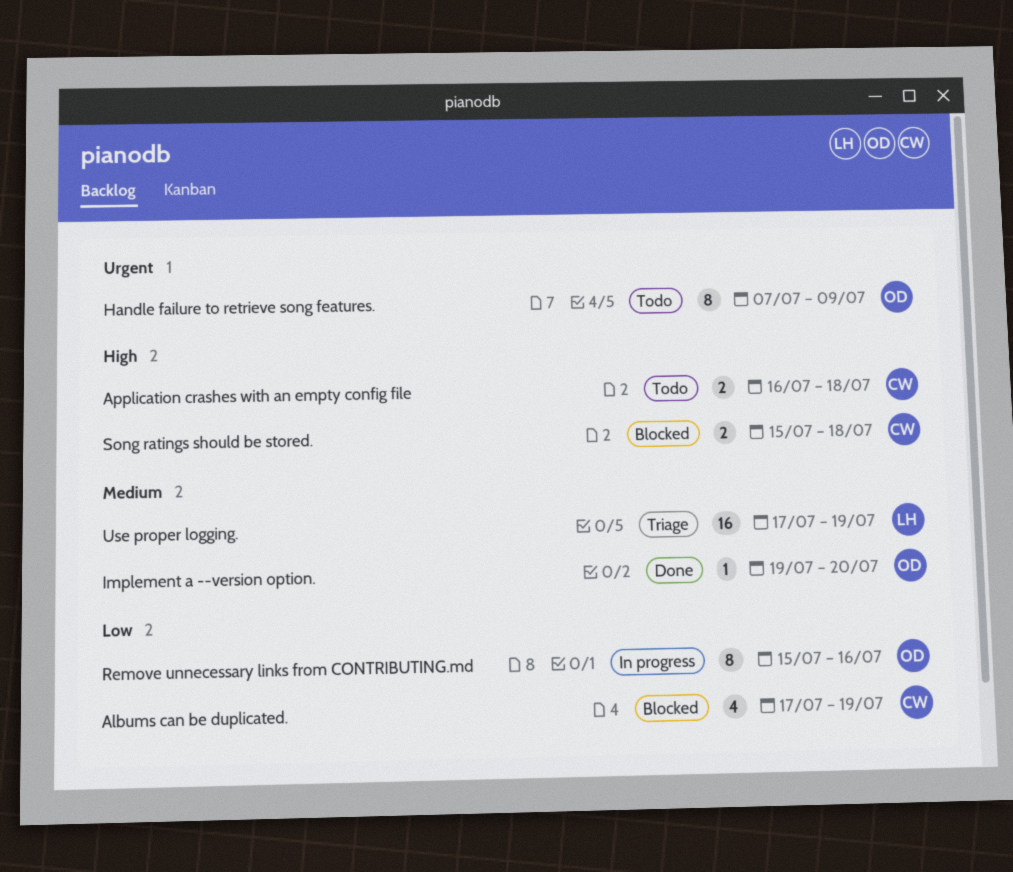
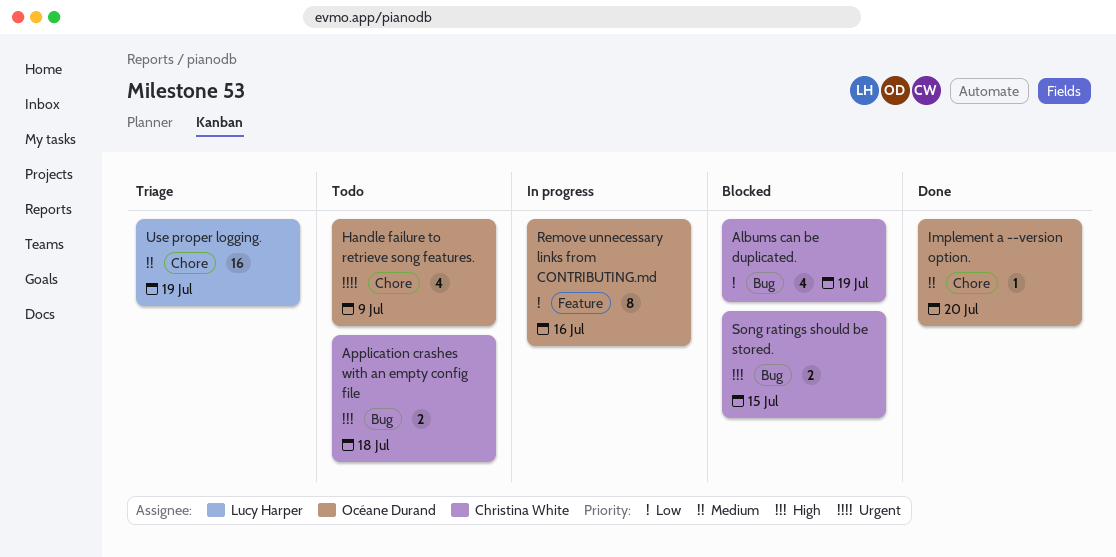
Handle failure to retrieve song features., estimate: 8 -> 4
Song ratings should be stored., due: Jul 18 -> Jul 15

